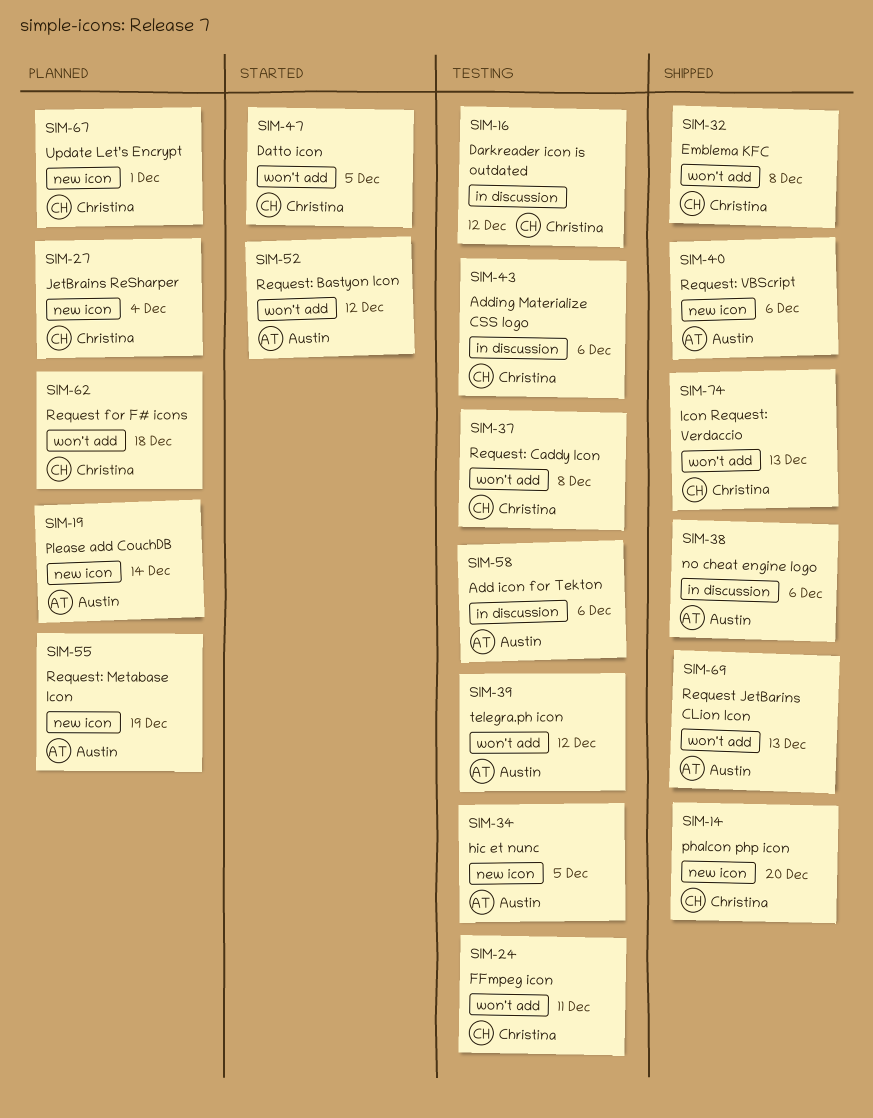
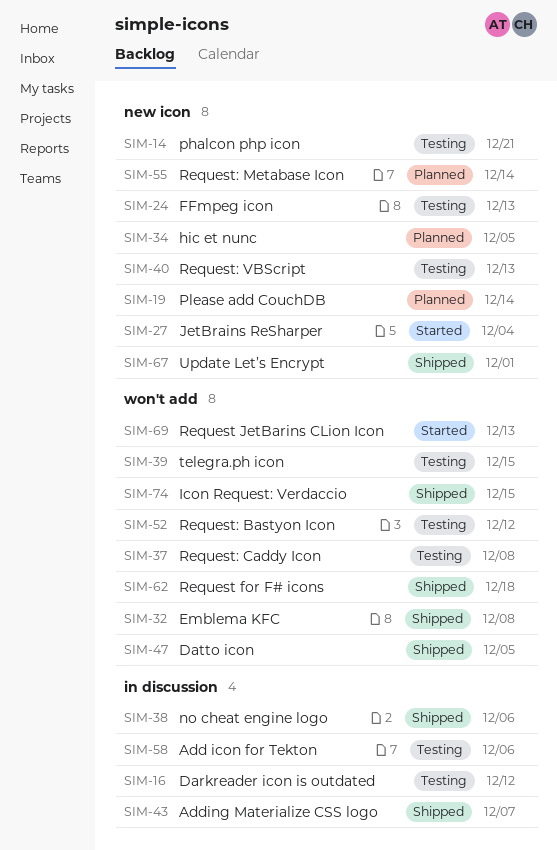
SIM-14, status: Shipped -> Testing
SIM-14, due: Dec 20 -> Dec 21
SIM-24, label: won't add -> new icon
SIM-24, due: Dec 11 -> Dec 13
SIM-27, status: Planned -> Started
SIM-34, status: Testing -> Planned
SIM-39, due: Dec 12 -> Dec 15
SIM-40, status: Shipped -> Testing
SIM-40, due: Dec 6 -> Dec 13
SIM-43, status: Testing -> Shipped
SIM-43, due: Dec 6 -> Dec 7
SIM-47, status: Started -> Shipped
SIM-52, status: Started -> Testing
SIM-55, due: Dec 19 -> Dec 14
SIM-62, status: Planned -> Shipped
SIM-67, status: Planned -> Shipped
SIM-69, status: Shipped -> Started
SIM-74, due: Dec 13 -> Dec 15

